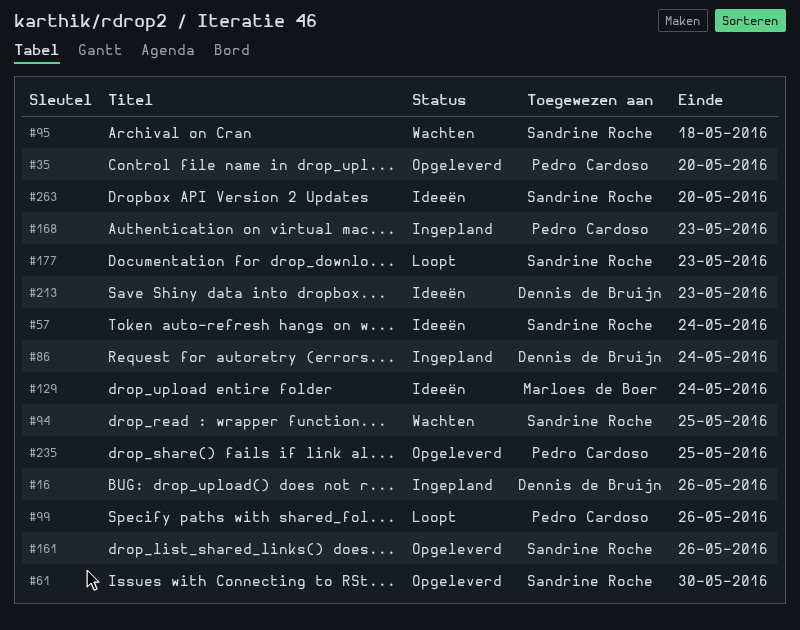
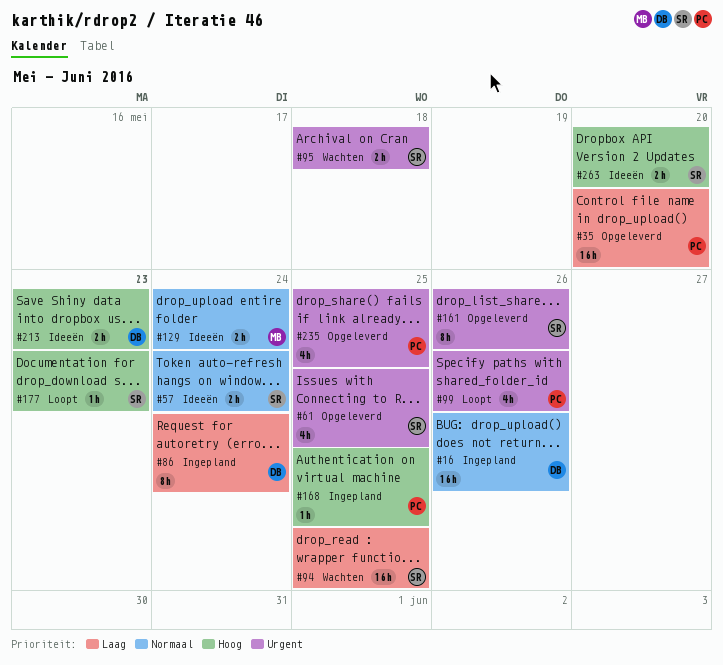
#61, due: May 30 -> May 25
#168, due: May 23 -> May 25

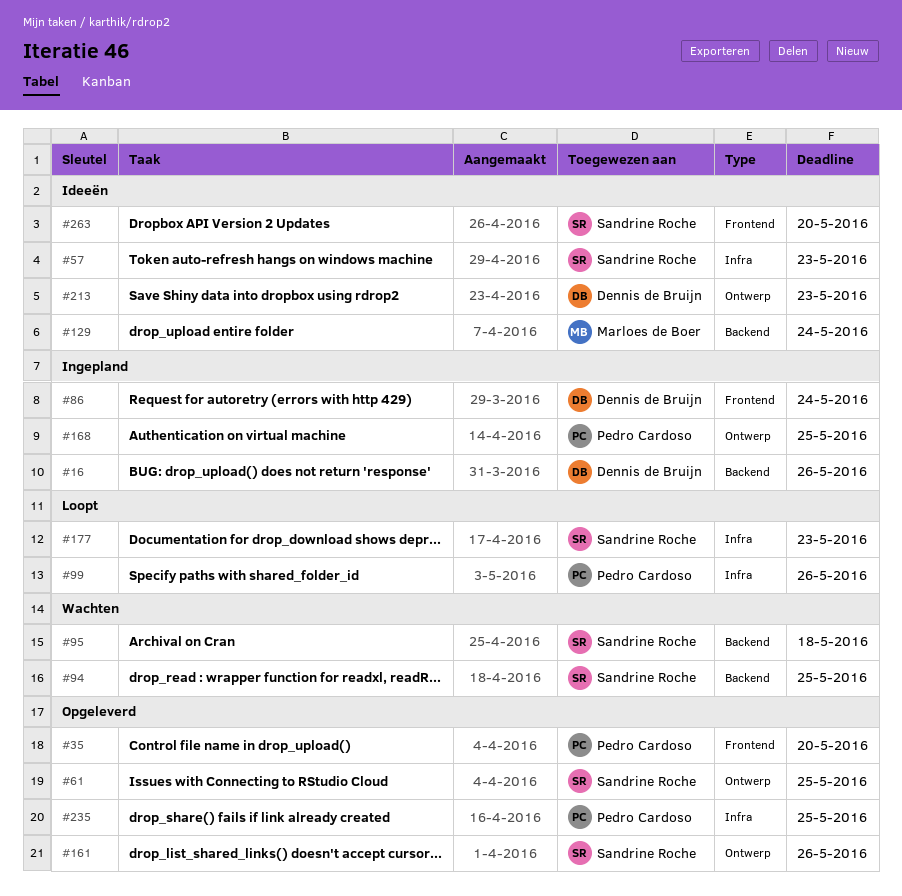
#57, due: May 24 -> May 23

